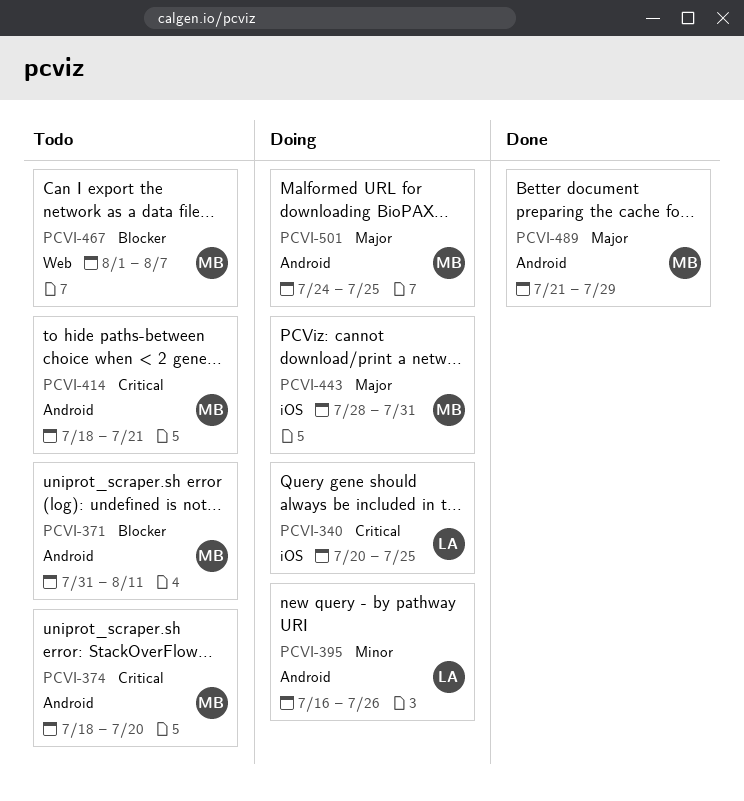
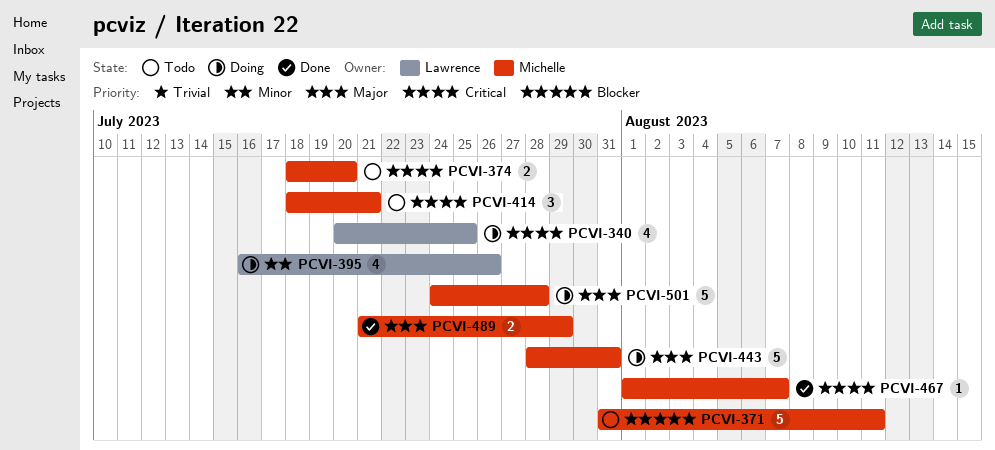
PCVI-467, status: Todo -> Done
PCVI-467, priority: Blocker -> Critical
PCVI-501, due: Jul 25 -> Jul 28

